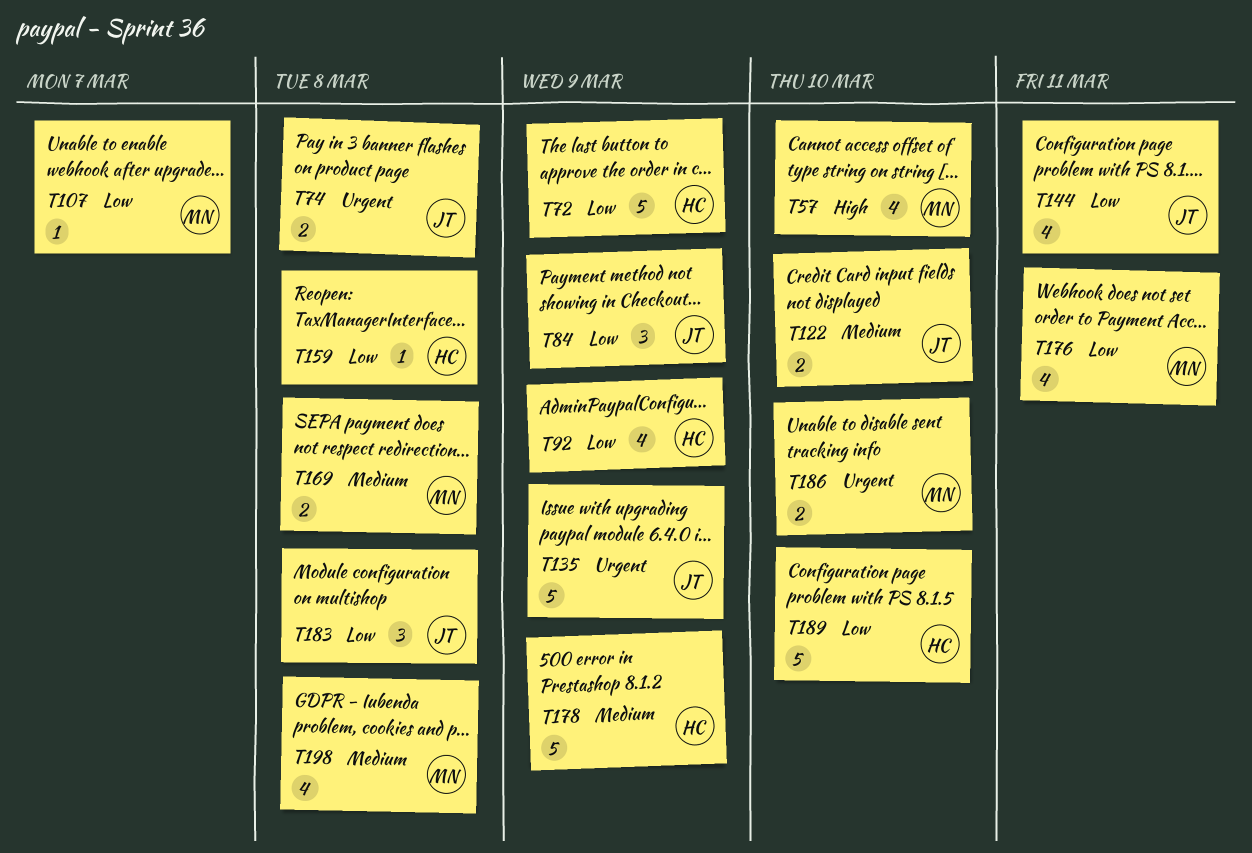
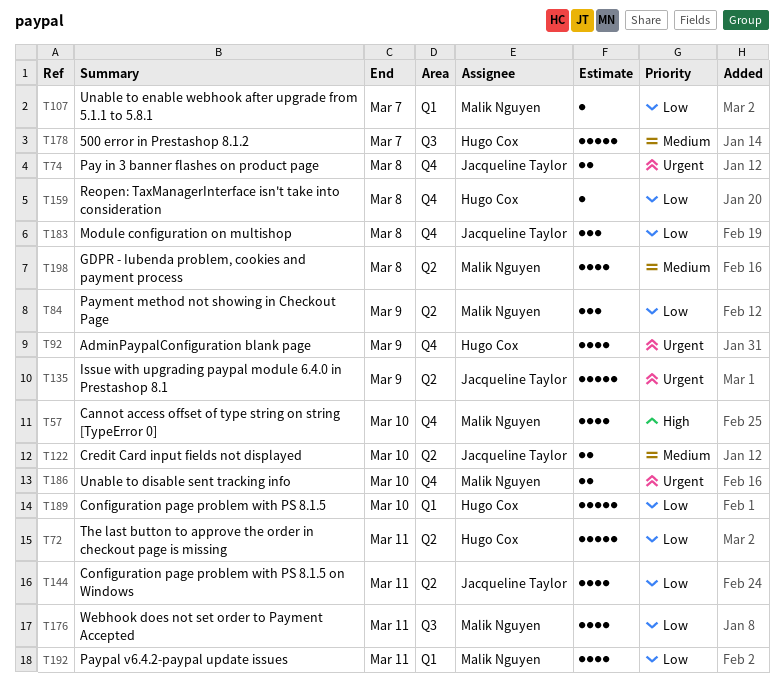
T72, due: Mar 9 -> Mar 11
T84, owner: Jacqueline Taylor -> Malik Nguyen
T92, priority: Low -> Urgent
T169: present -> none
T178, due: Mar 9 -> Mar 7
T192: none -> present

